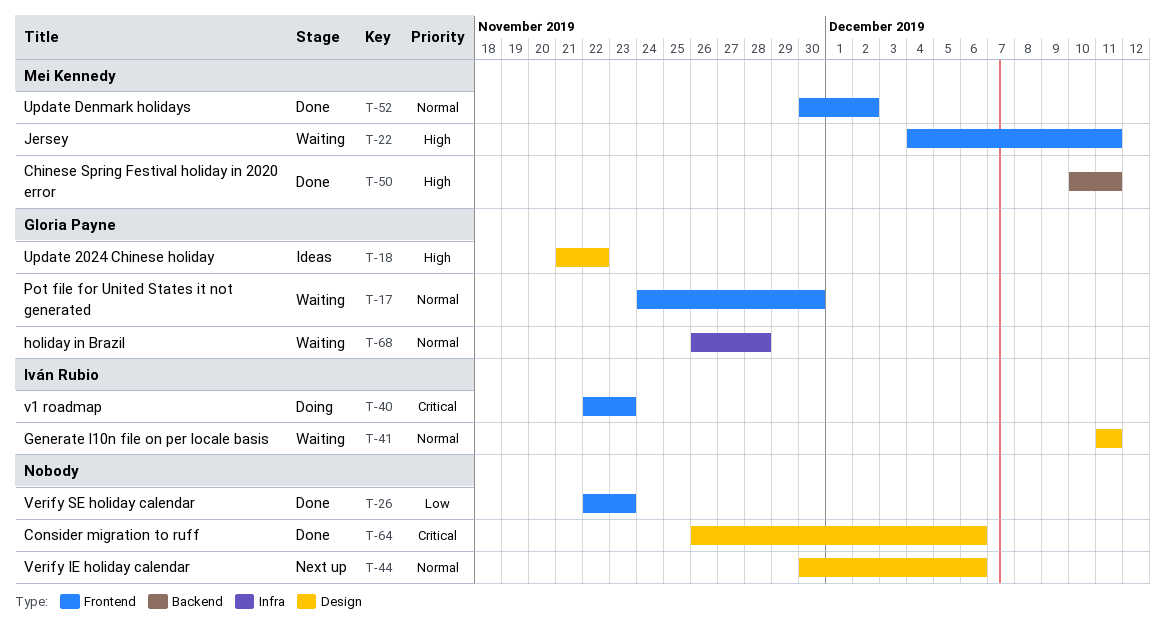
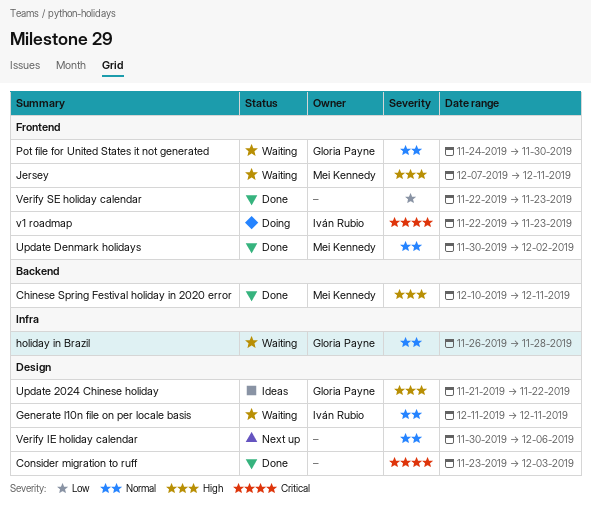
Consider migration to ruff, start: Nov 26 -> Nov 23
Consider migration to ruff, due: Dec 6 -> Dec 3
Jersey, start: Dec 4 -> Dec 7

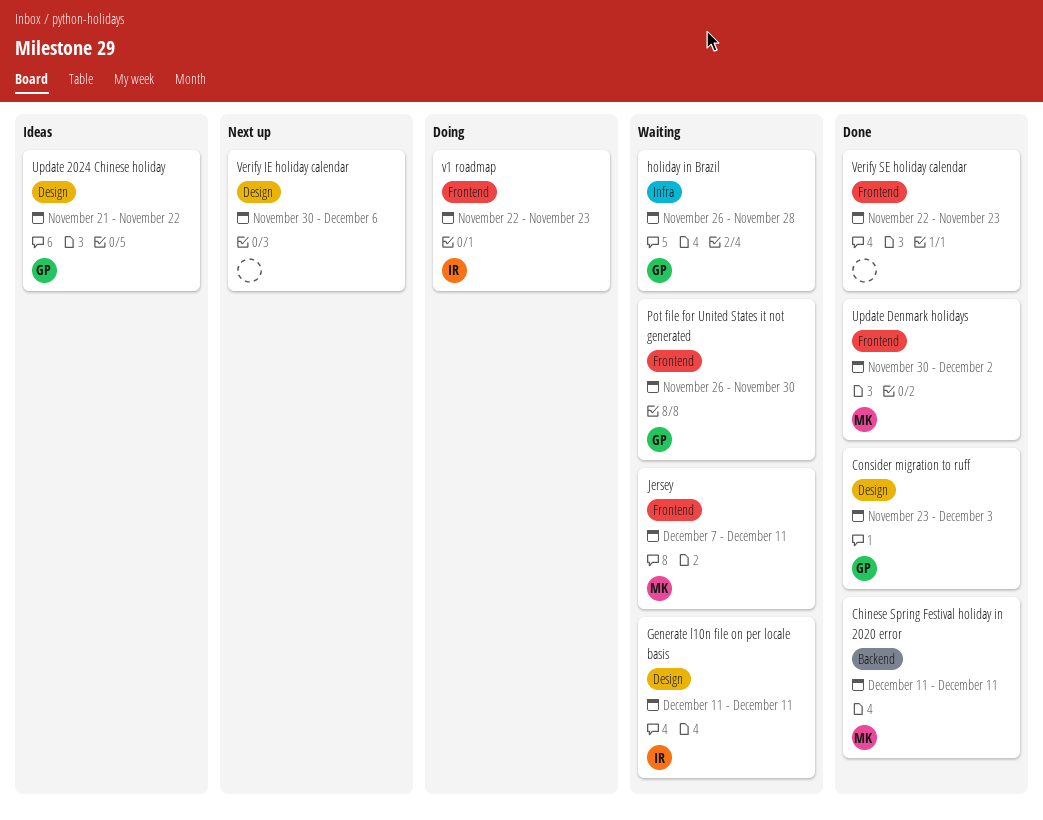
Chinese Spring Festival holiday in 2020 error, start: Dec 10 -> Dec 11
Consider migration to ruff, owner: none -> Gloria Payne
Pot file for United States it not generated, start: Nov 24 -> Nov 26

